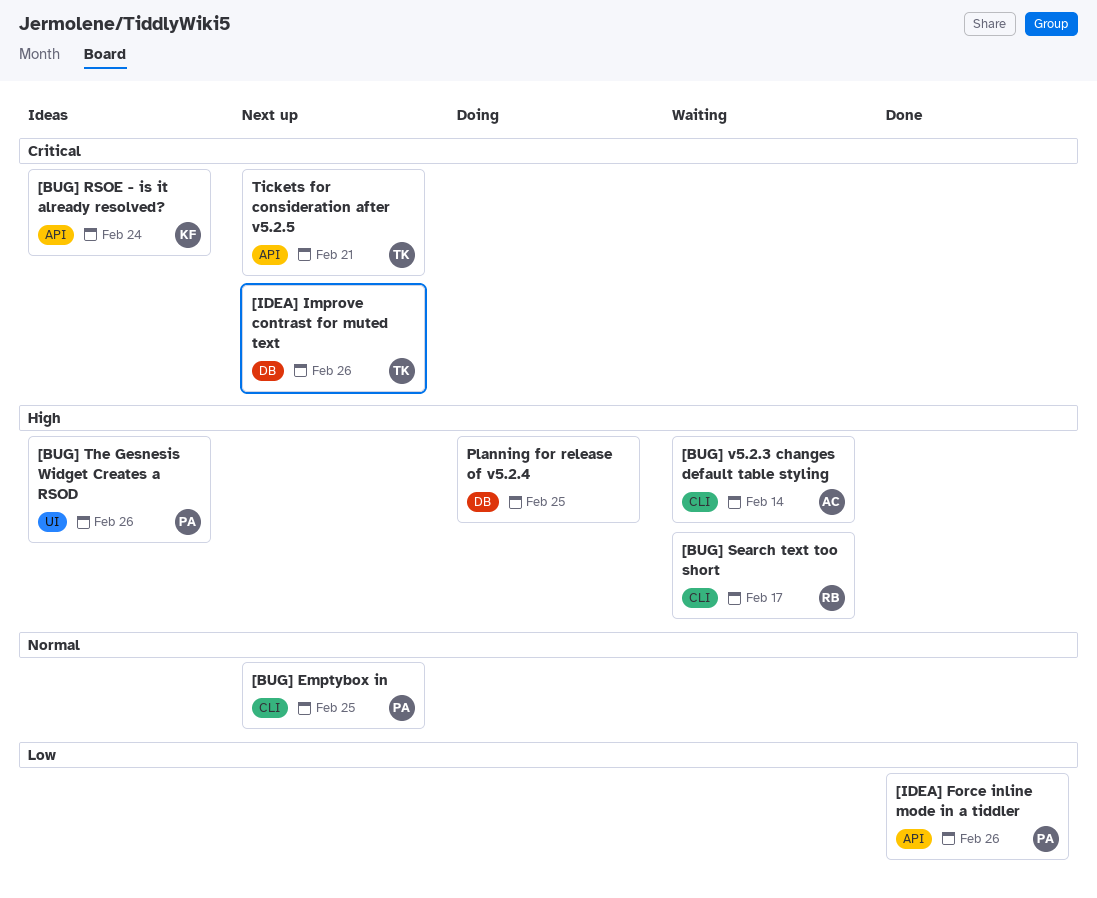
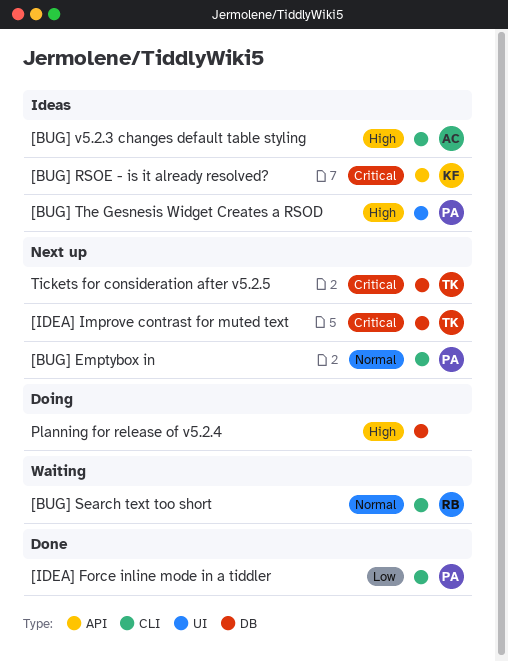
[BUG] Search text too short, priority: High -> Normal
[BUG] v5.2.3 changes default table styling, status: Waiting -> Ideas
[IDEA] Force inline mode in a tiddler, label: API -> CLI
Tickets for consideration after v5.2.5, label: API -> DB

